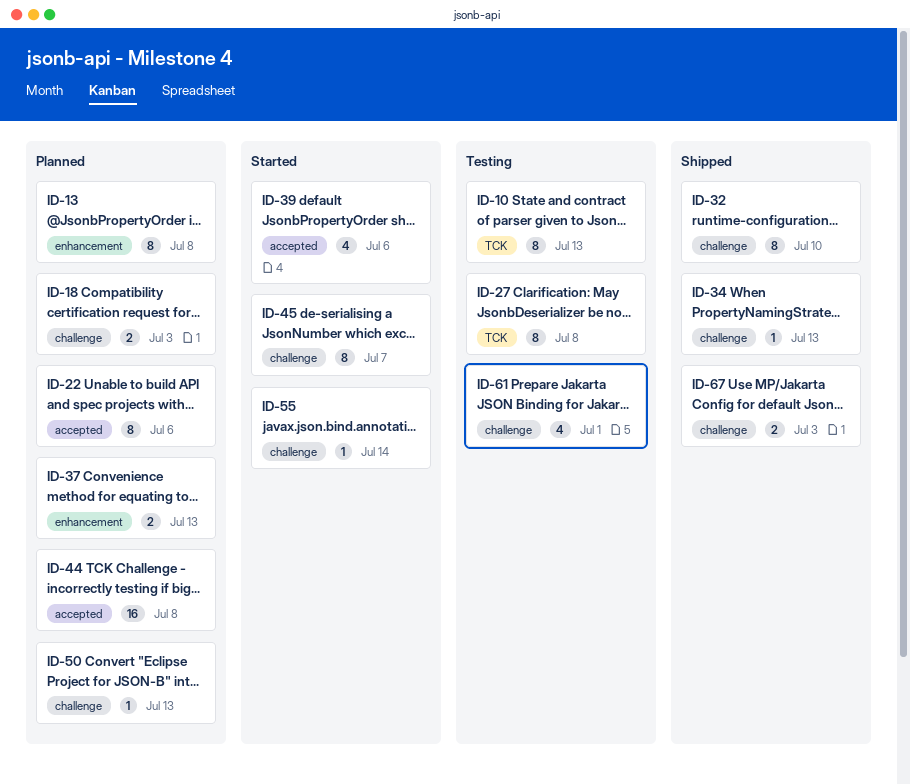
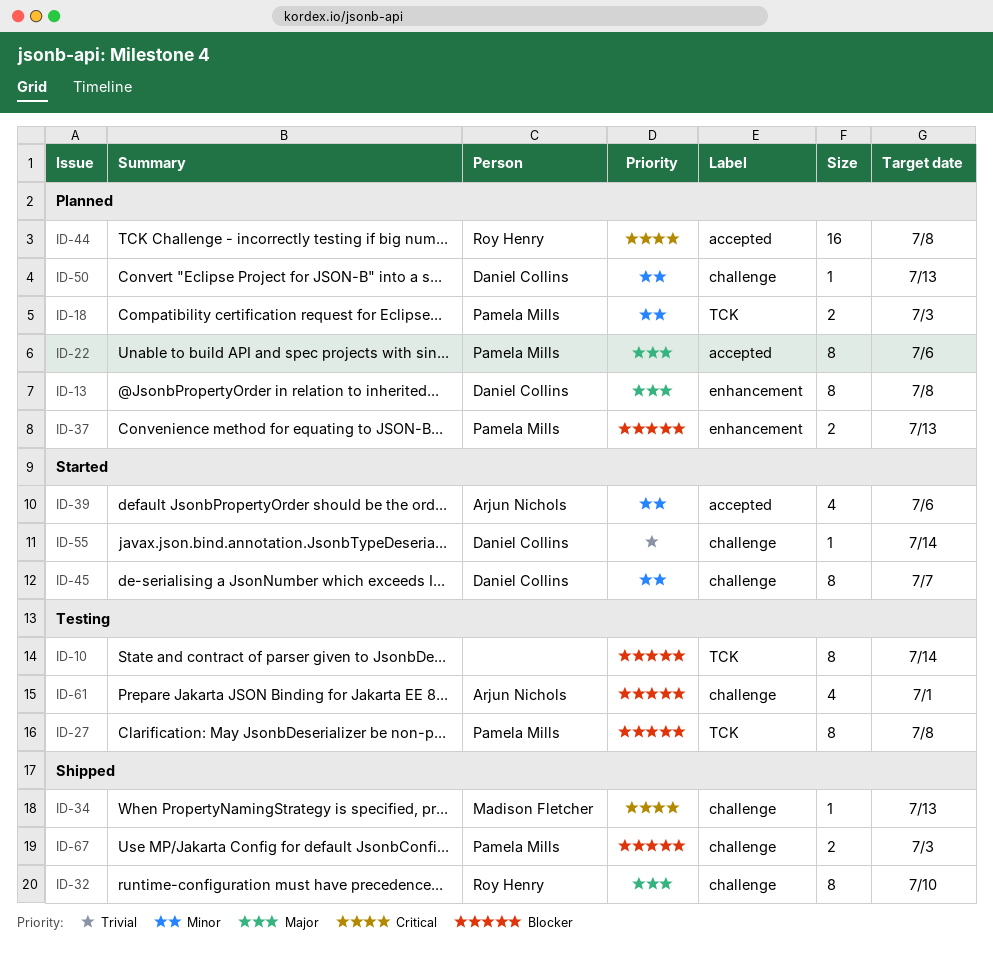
ID-10, due: Jul 13 -> Jul 14
ID-18, label: challenge -> TCK

